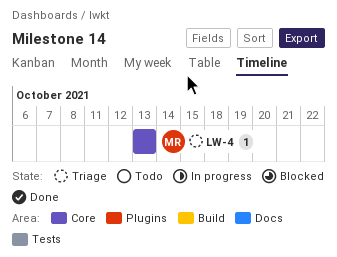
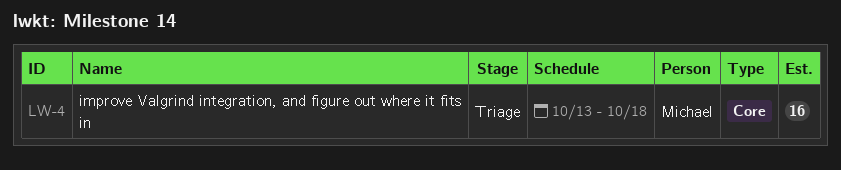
LW-4, estimate: 1 -> 16
LW-4, due: Oct 13 -> Oct 18

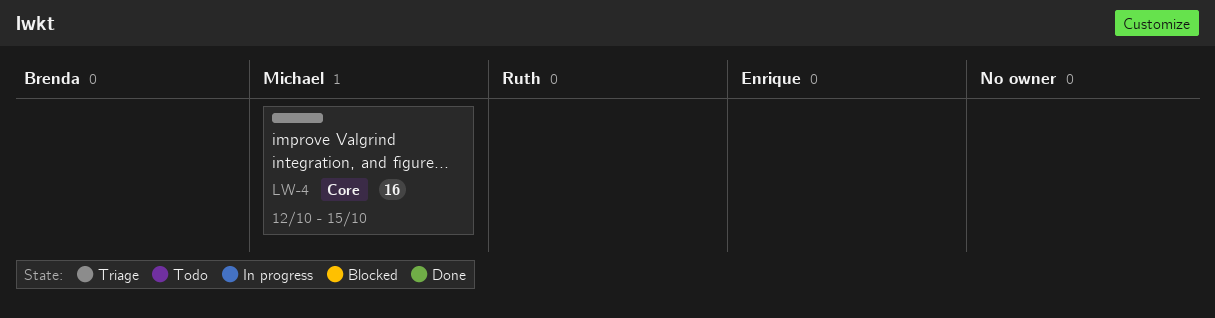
LW-4, start: Oct 13 -> Oct 12
LW-4, due: Oct 18 -> Oct 15

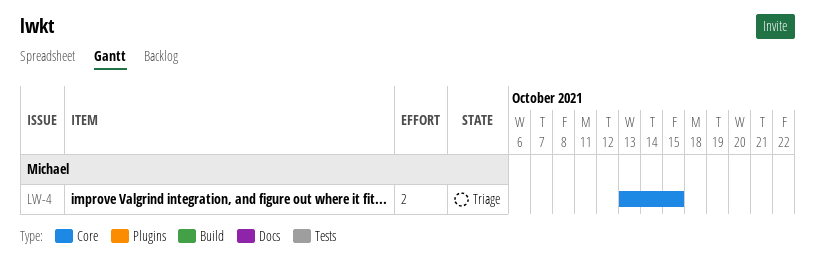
LW-4, estimate: 16 -> 2
LW-4, start: Oct 12 -> Oct 13

